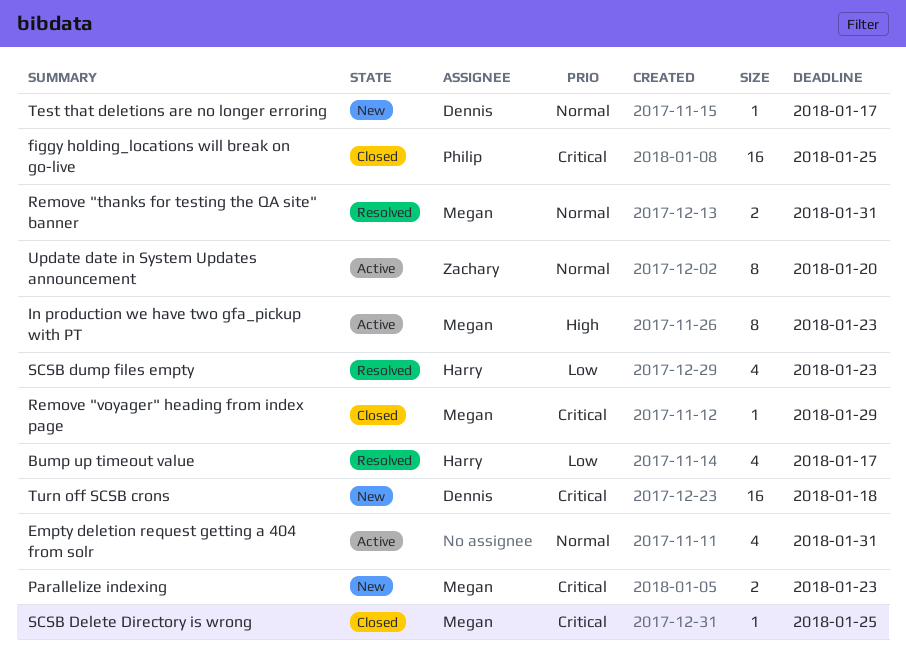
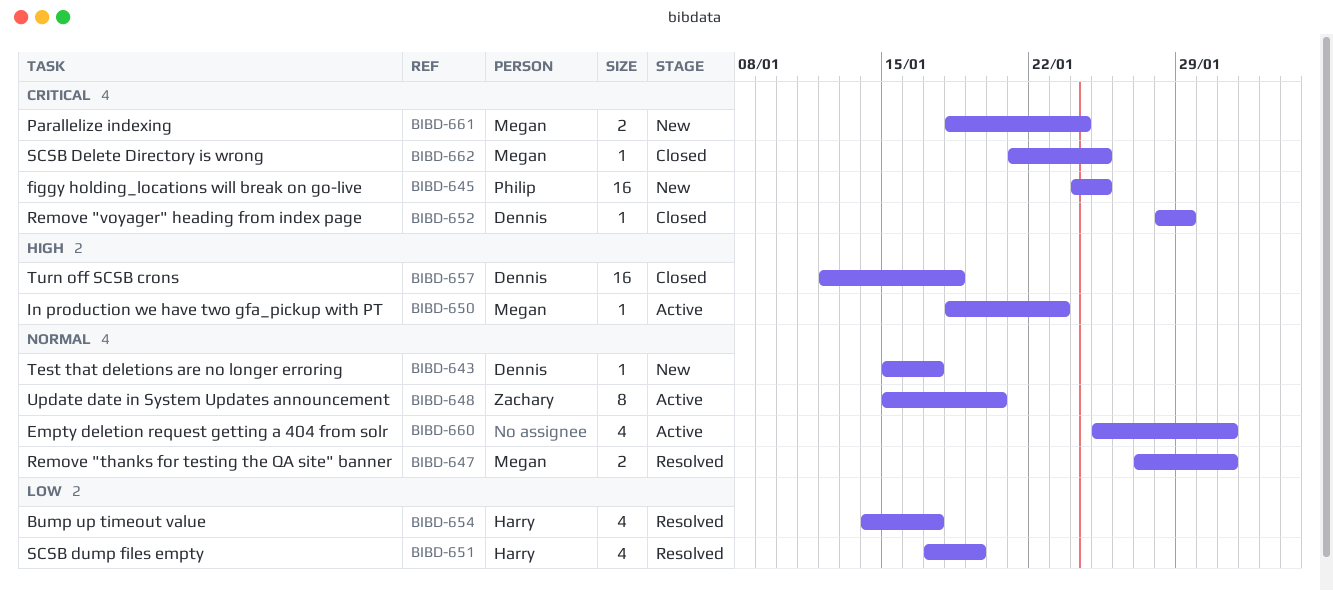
figgy holding_locations will break on go-live, status: Closed -> New
In production we have two gfa_pickup with PT, estimate: 8 -> 1
Parallelize indexing, due: Jan 23 -> Jan 24
Remove "voyager" heading from index page, owner: Megan -> Dennis
SCSB dump files empty, due: Jan 23 -> Jan 19
Turn off SCSB crons, status: New -> Closed
Turn off SCSB crons, priority: Critical -> High

